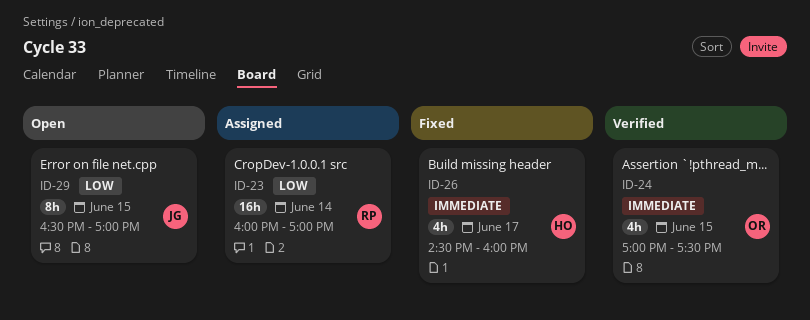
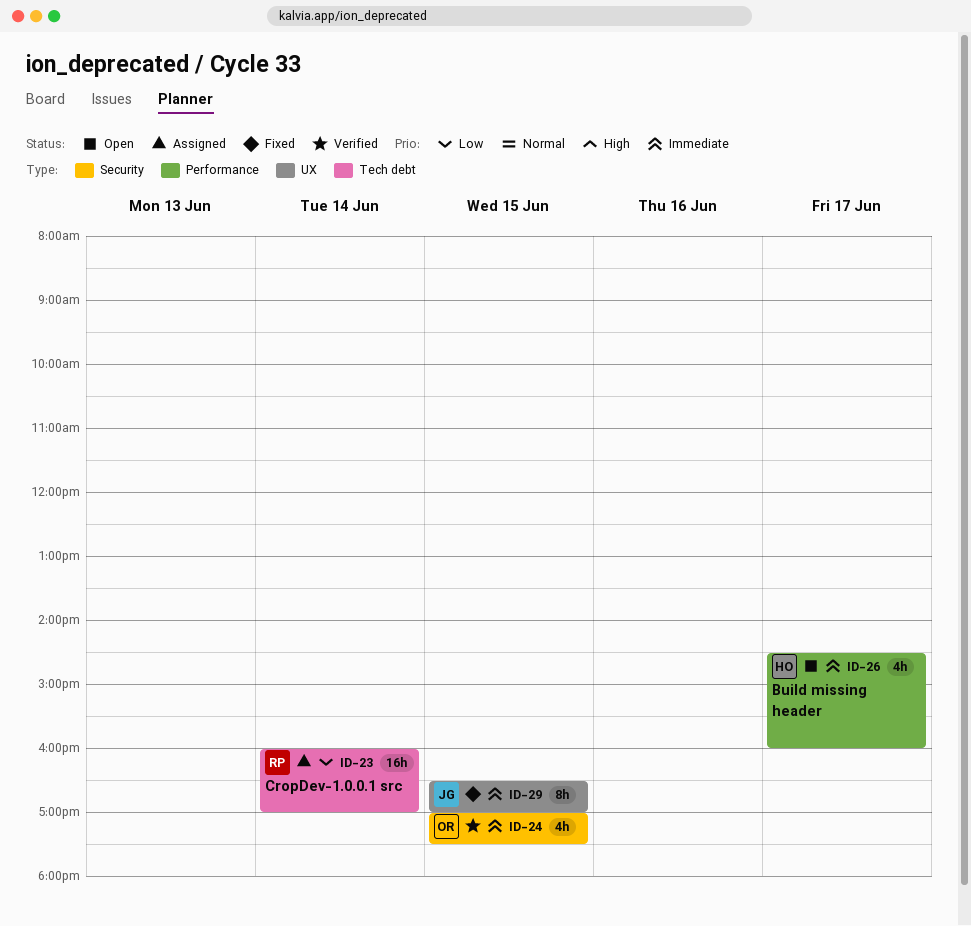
ID-26, status: Fixed -> Open
ID-29, status: Open -> Fixed
ID-29, priority: Low -> Immediate

